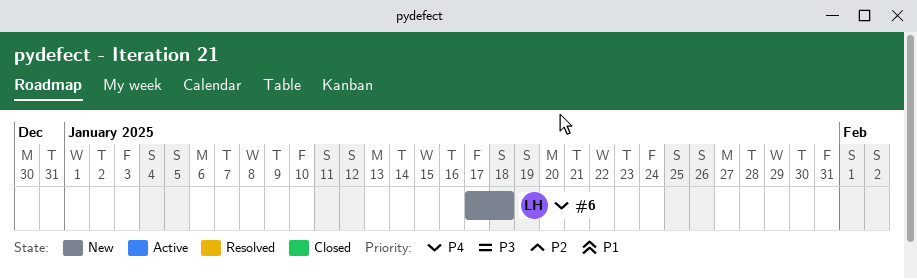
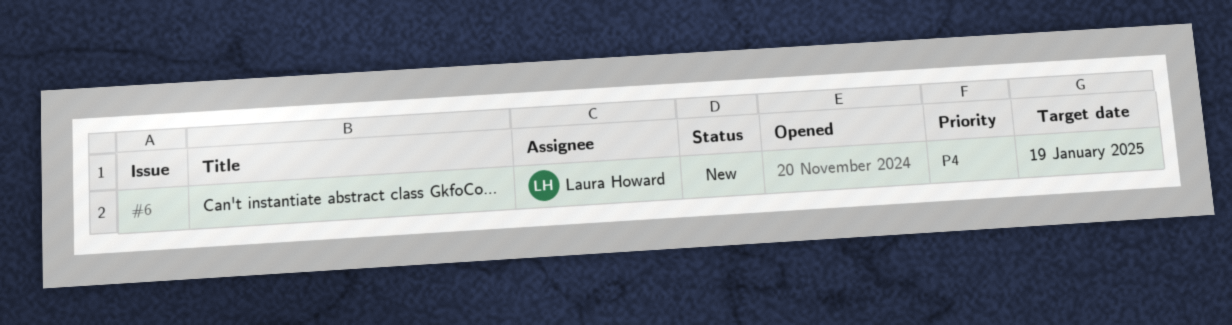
#6, due: Jan 18 -> Jan 19

